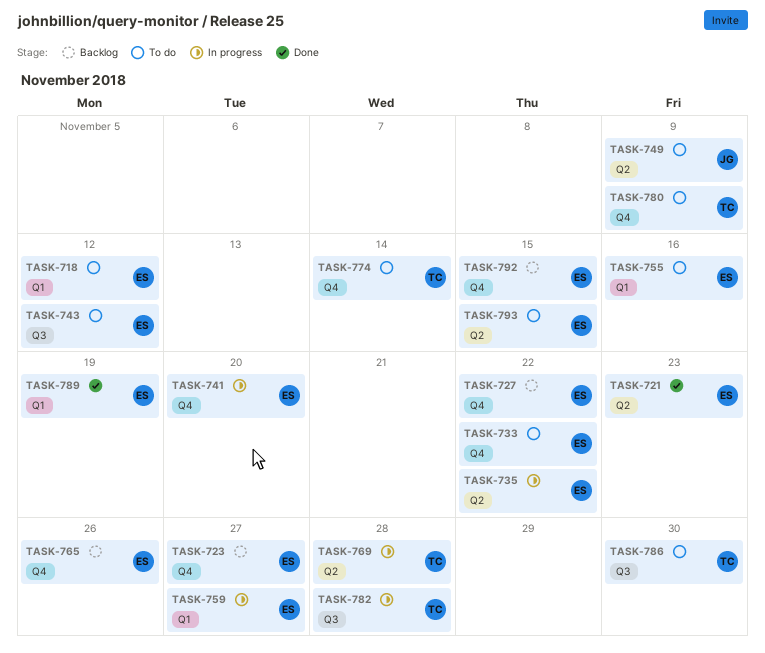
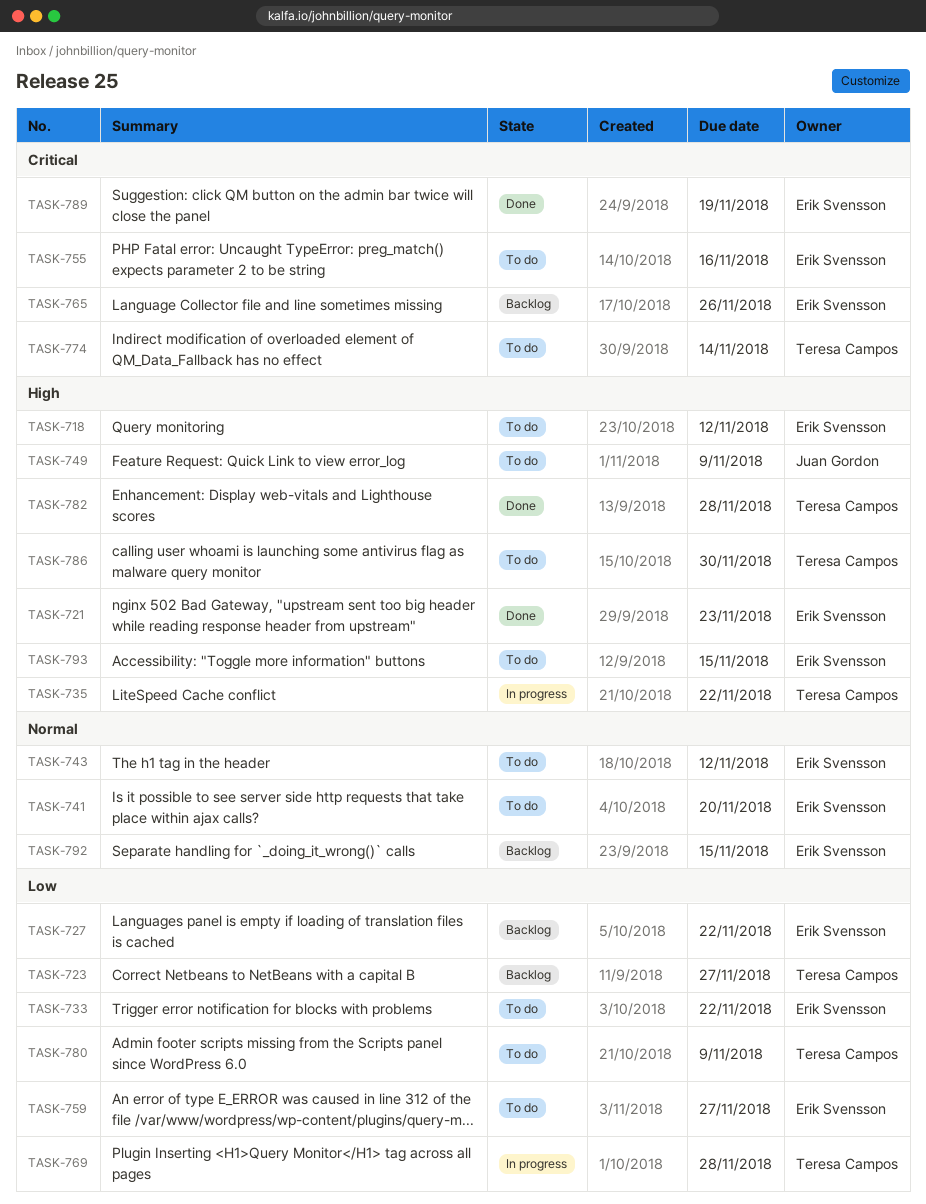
TASK-723, owner: Erik Svensson -> Teresa Campos
TASK-735, owner: Erik Svensson -> Teresa Campos
TASK-741, status: In progress -> To do
TASK-759, status: In progress -> To do
TASK-782, status: In progress -> Done

